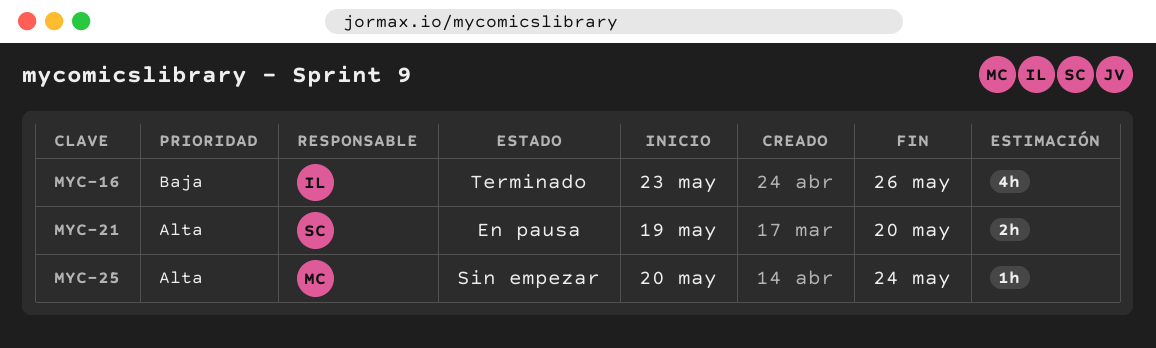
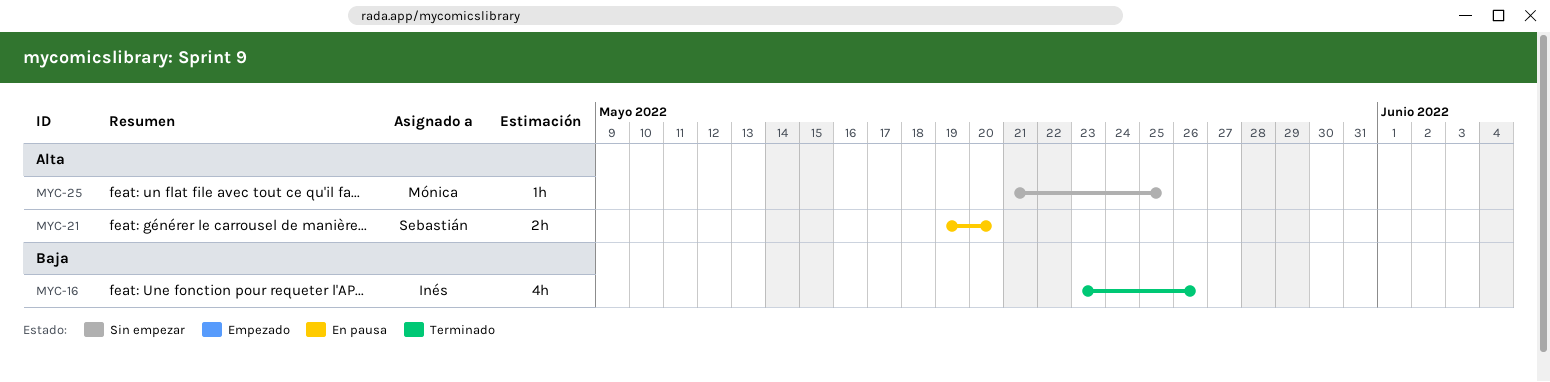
MYC-25, start: May 20 -> May 21
MYC-25, due: May 24 -> May 25

